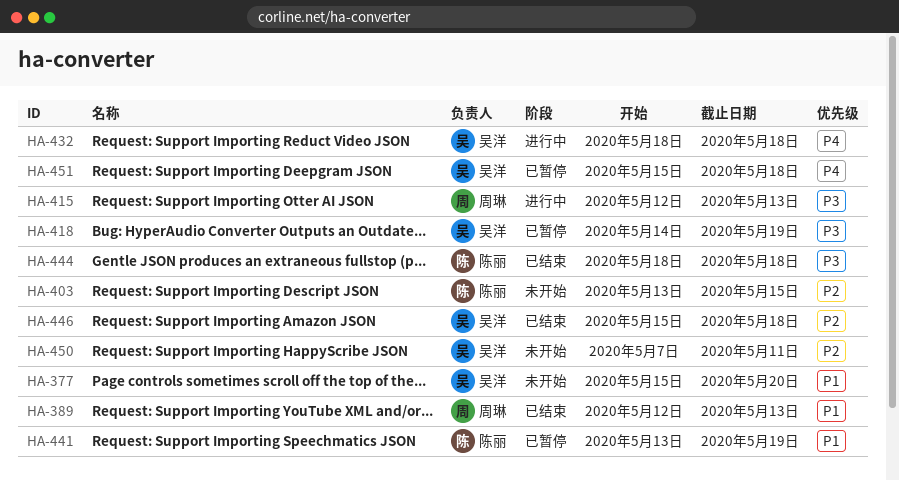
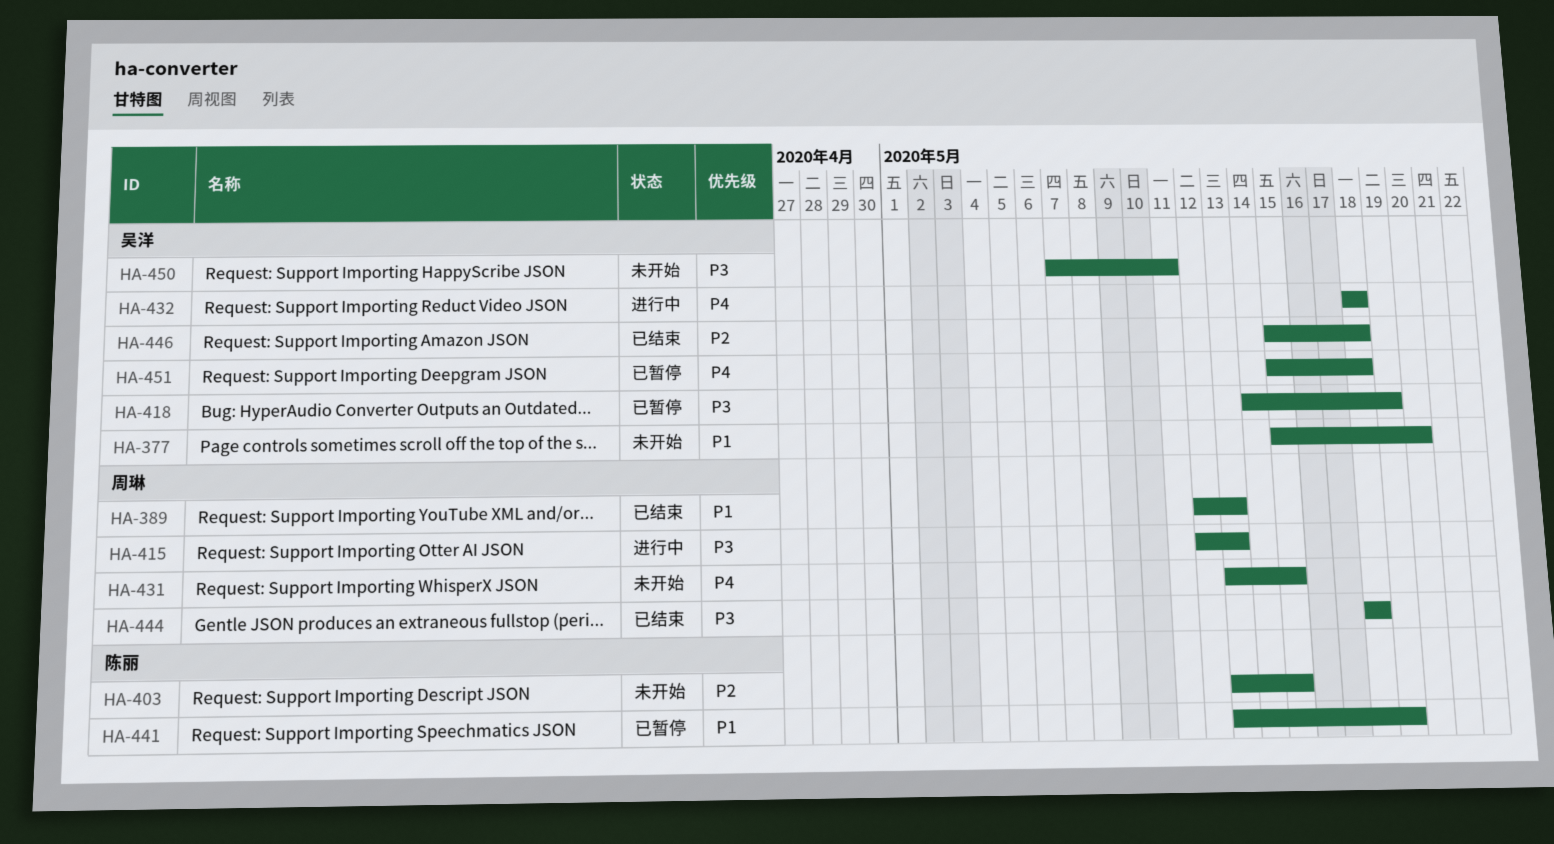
HA-431: none -> present
HA-444, owner: 陈丽 -> 周琳
HA-450, priority: P2 -> P3

